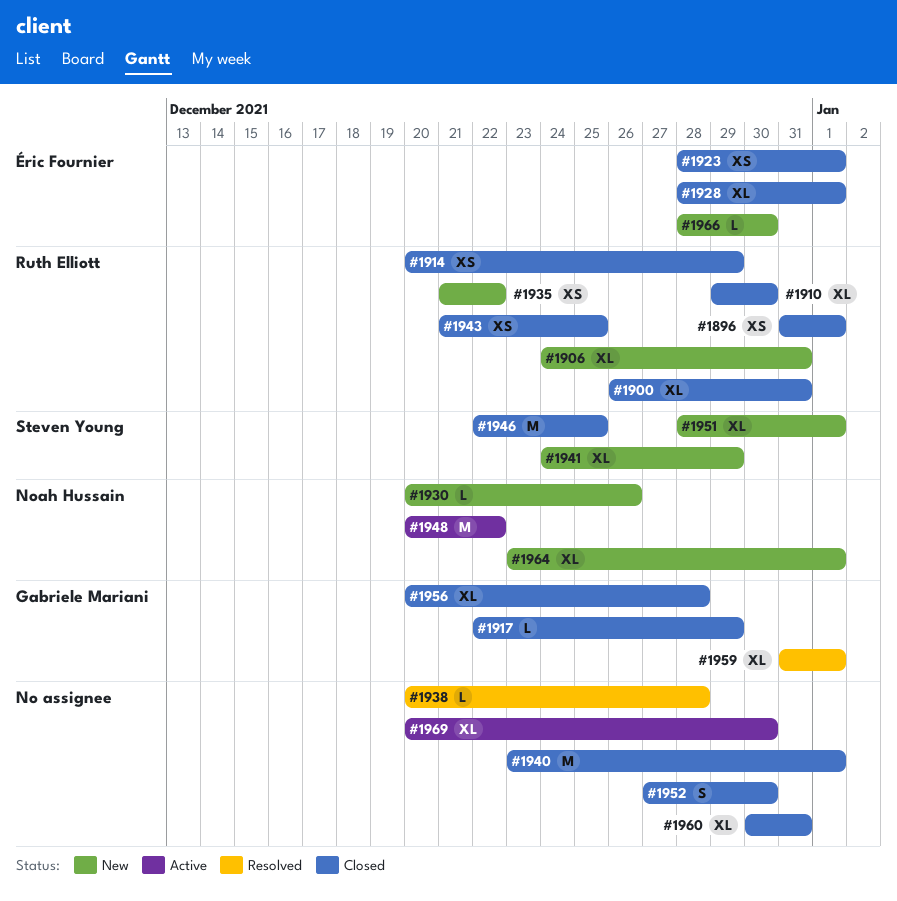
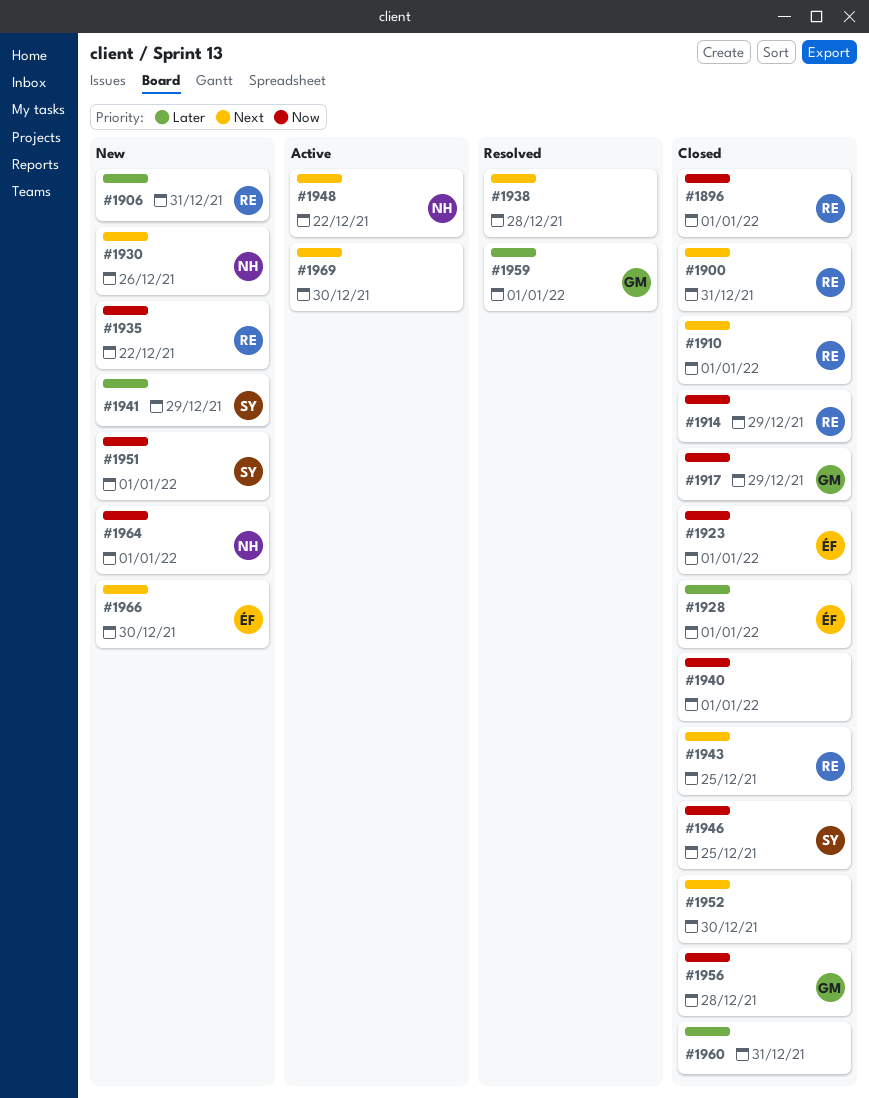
#1910, due: Dec 30 -> Jan 1

